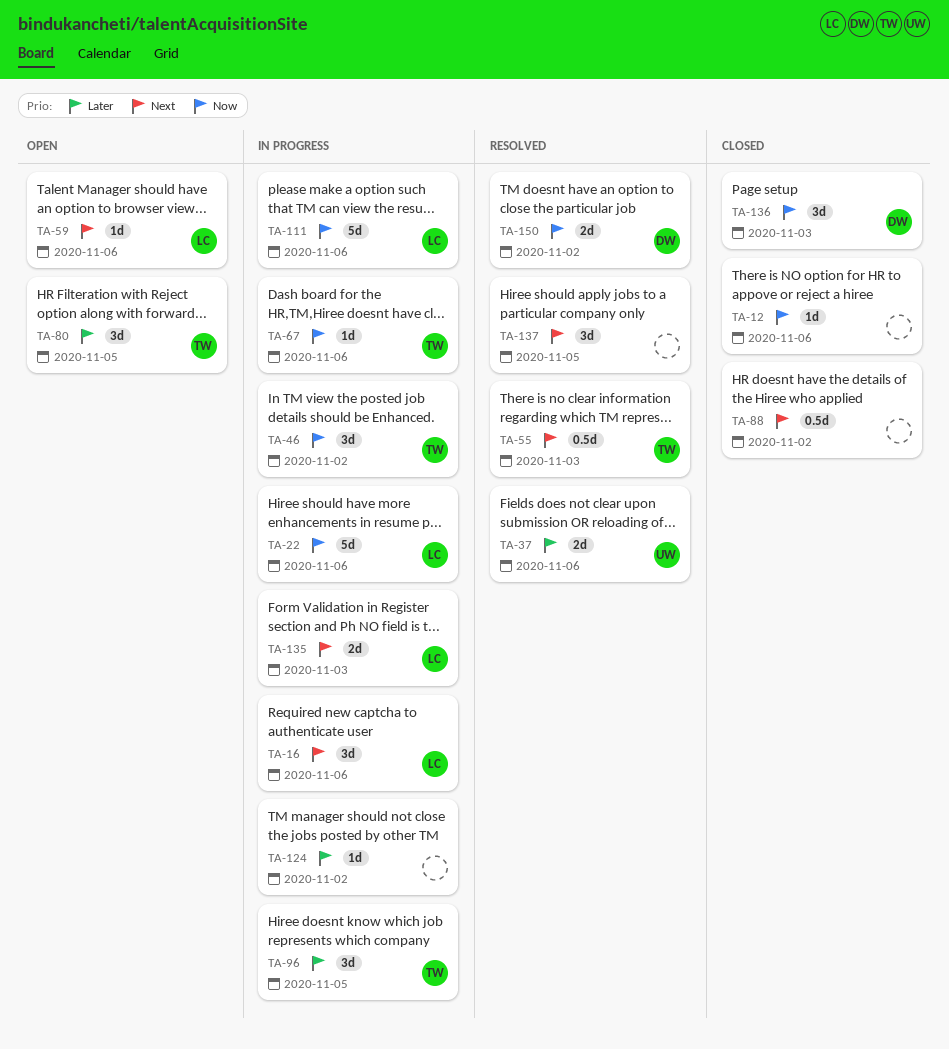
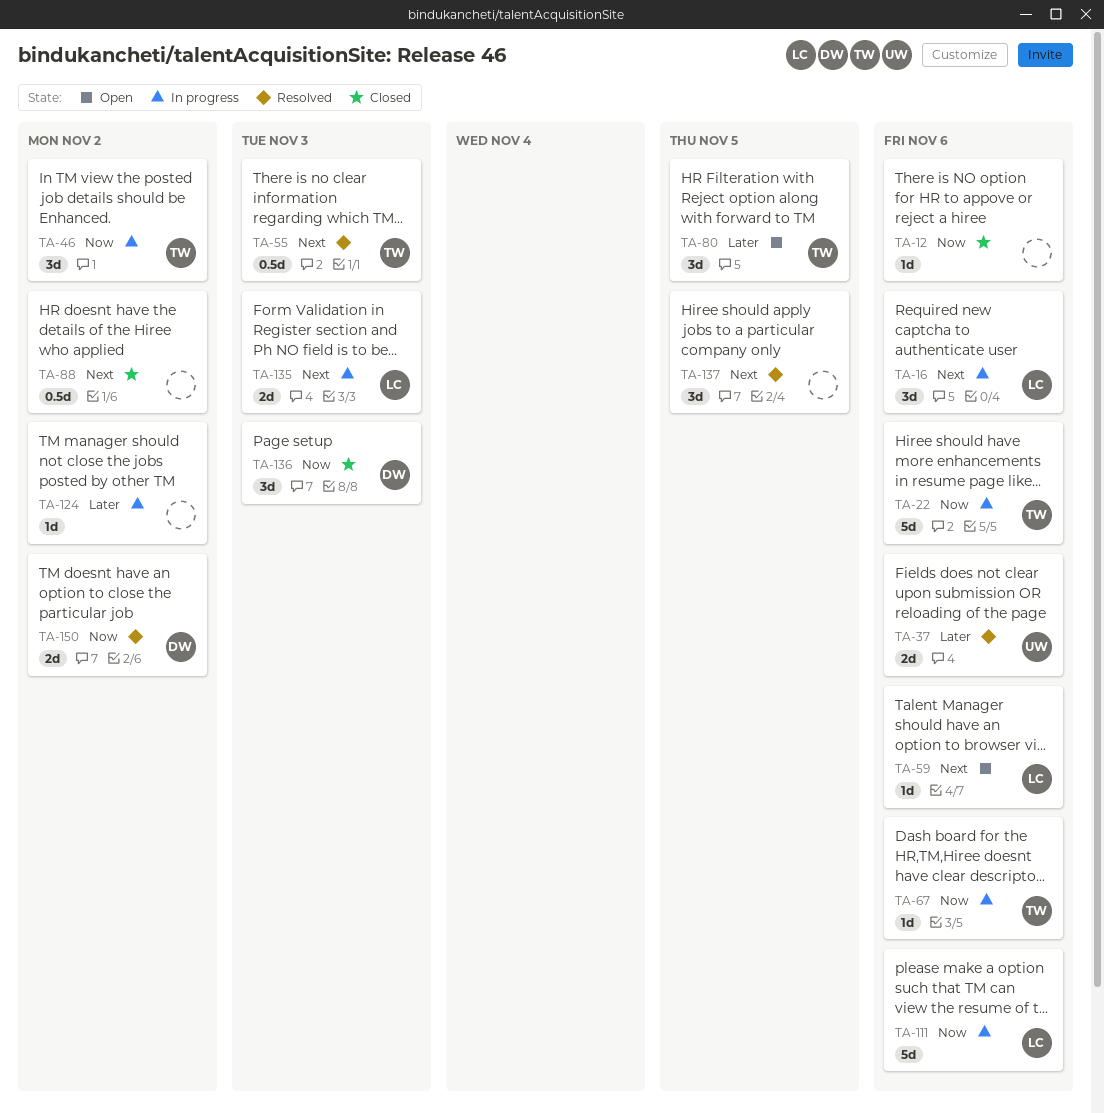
TA-22, owner: LC -> TW
TA-96: present -> none

